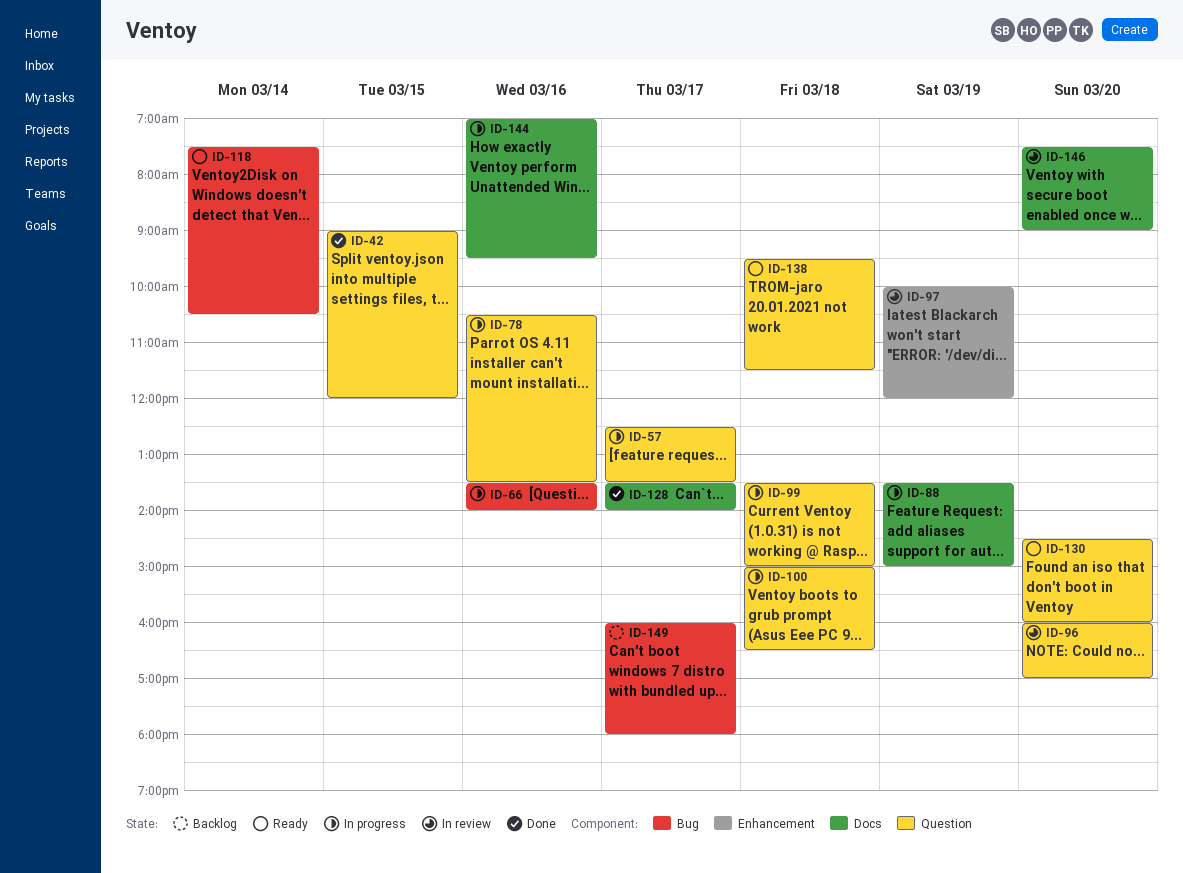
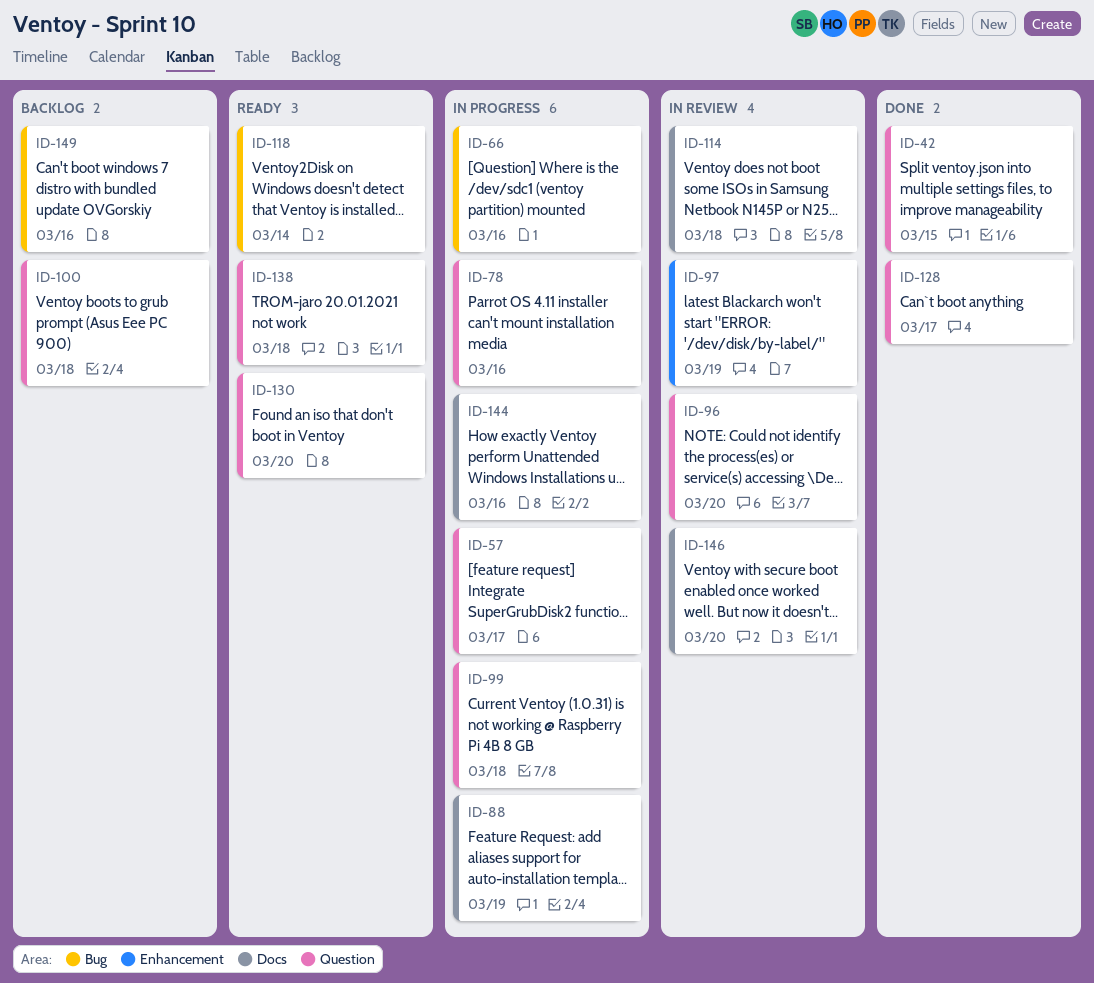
ID-100, status: In progress -> Backlog
ID-114: none -> present
ID-128, label: Docs -> Question
ID-149, day: Mar 17 -> Mar 16

